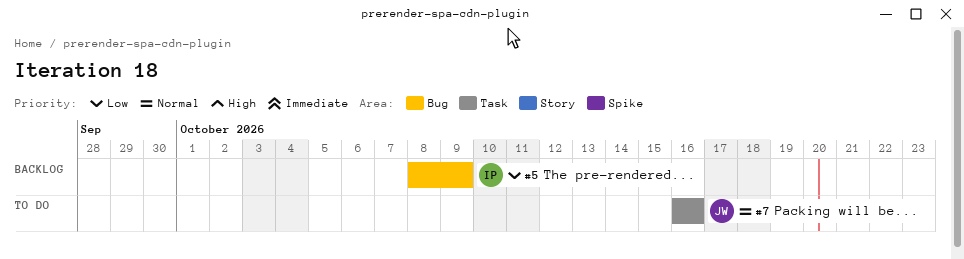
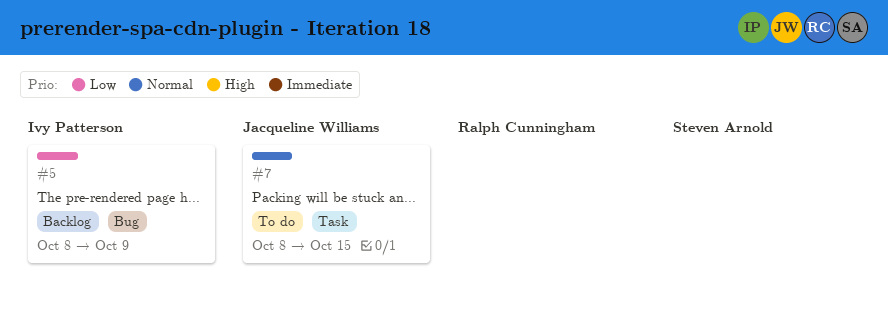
#7, start: Oct 16 -> Oct 8
#7, due: Oct 16 -> Oct 15

